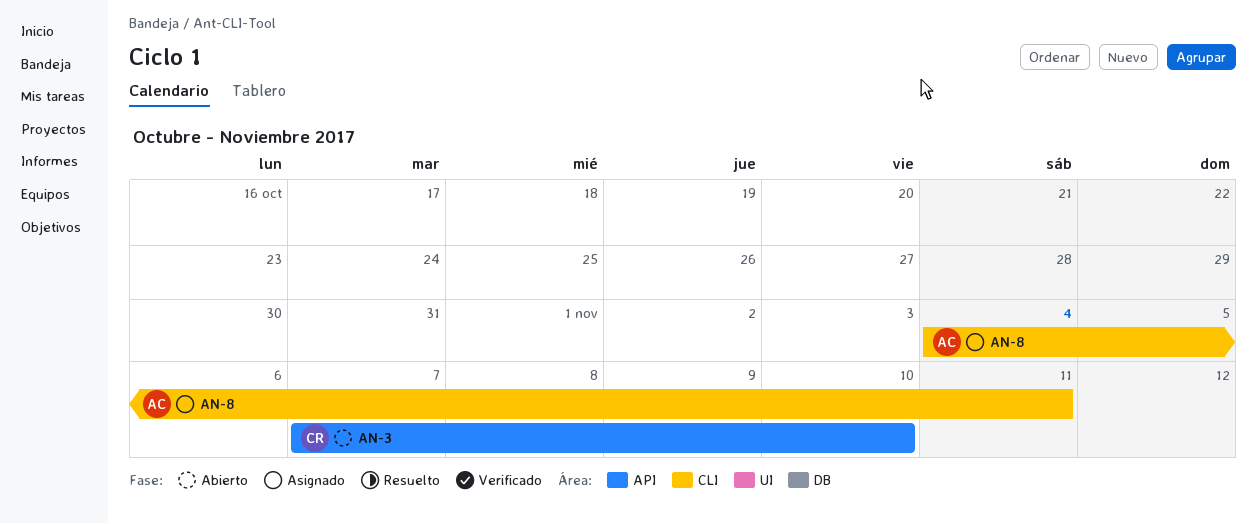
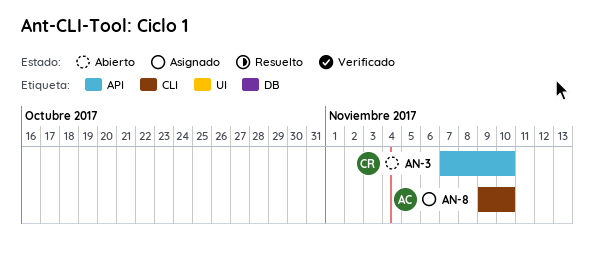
AN-8, start: Nov 4 -> Nov 9
AN-8, due: Nov 11 -> Nov 10

